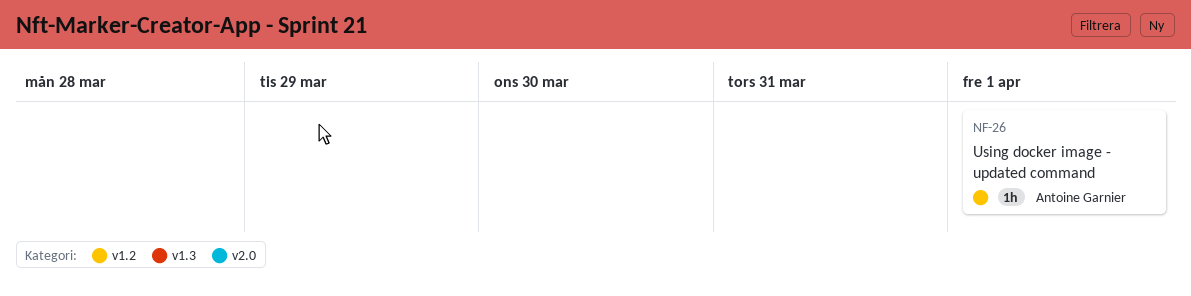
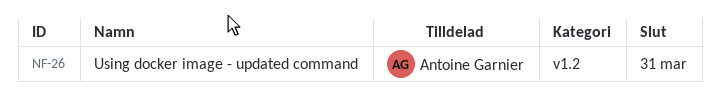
NF-26, due: Apr 1 -> Mar 31

